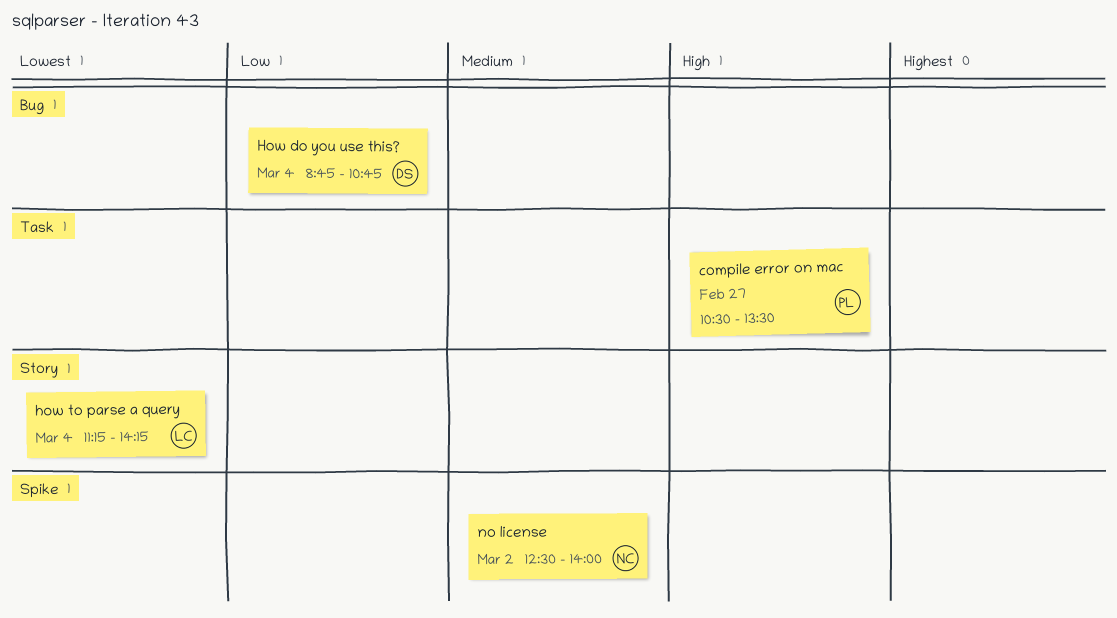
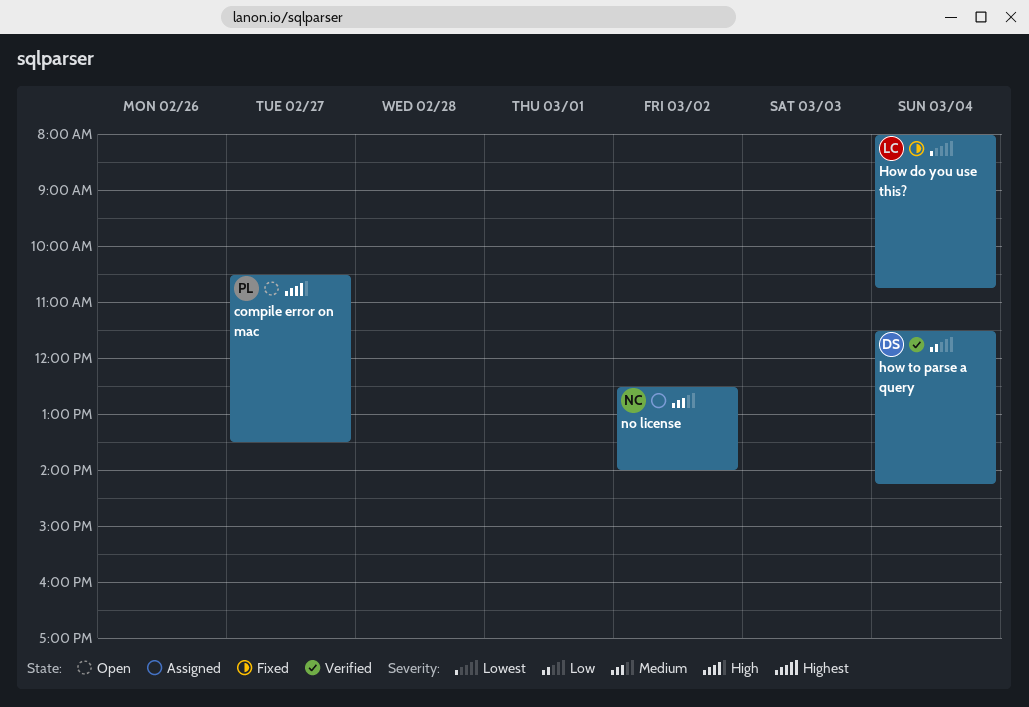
How do you use this?, owner: DS -> LC
How do you use this?, priority: Low -> Lowest
How do you use this?, begins: 08:45 -> 08:00
how to parse a query, owner: LC -> DS
how to parse a query, priority: Lowest -> Low
how to parse a query, begins: 11:15 -> 11:30

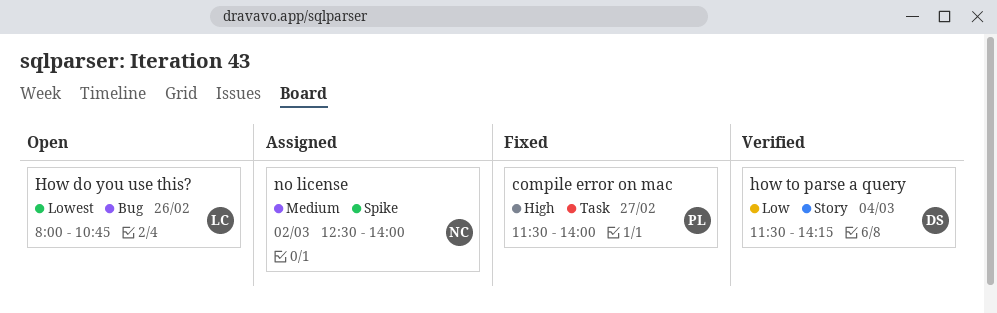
compile error on mac, status: Open -> Fixed
compile error on mac, begins: 10:30 -> 11:30
compile error on mac, ends: 13:30 -> 14:00
How do you use this?, status: Fixed -> Open
How do you use this?, day: Mar 4 -> Feb 26

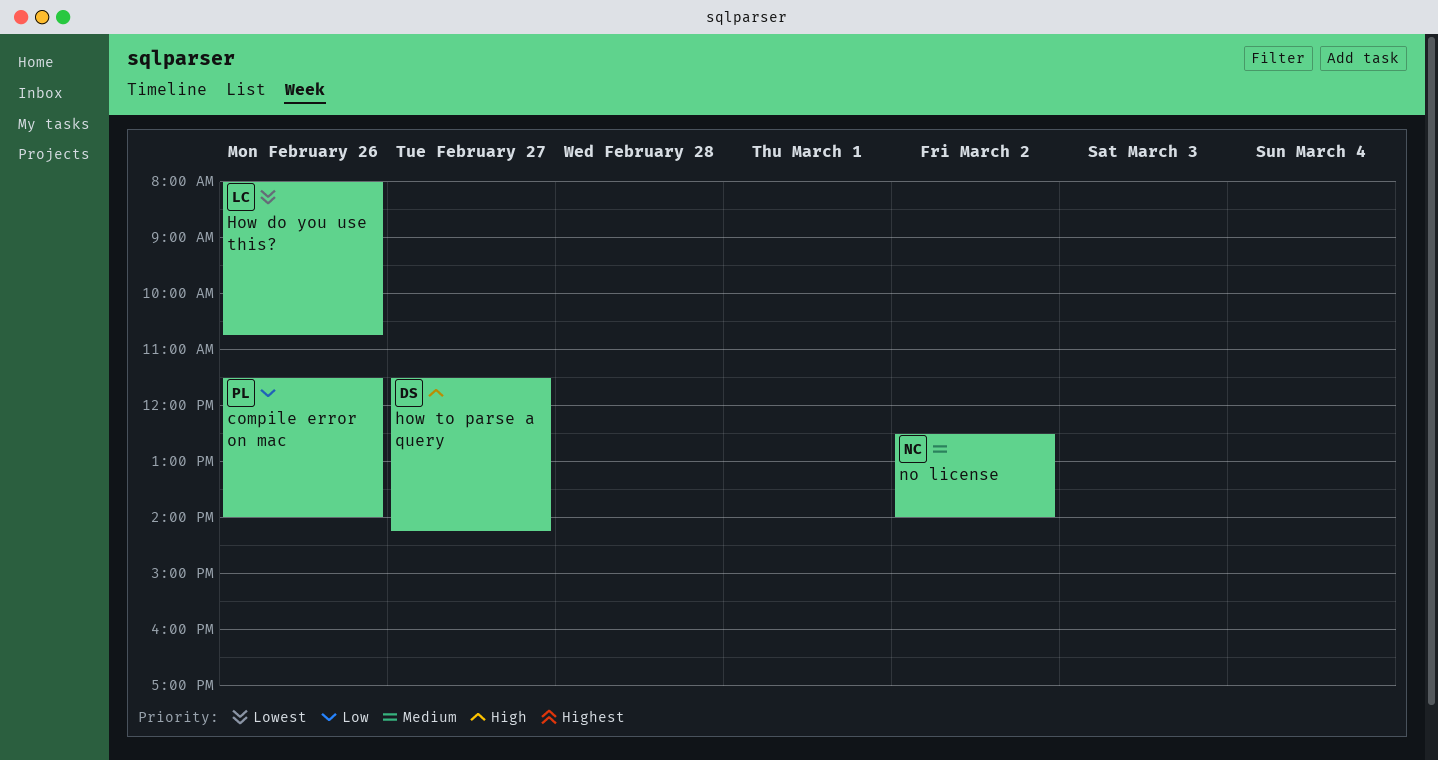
compile error on mac, priority: High -> Low
compile error on mac, day: Feb 27 -> Feb 26
how to parse a query, priority: Low -> High
how to parse a query, day: Mar 4 -> Feb 27

